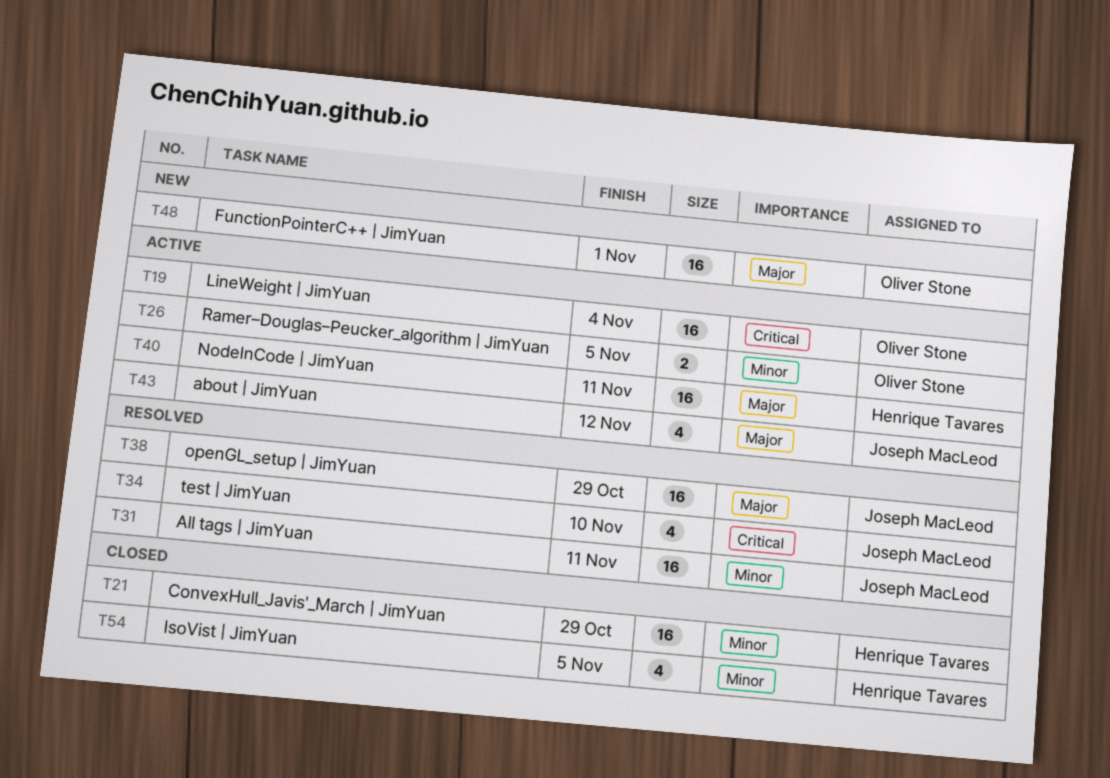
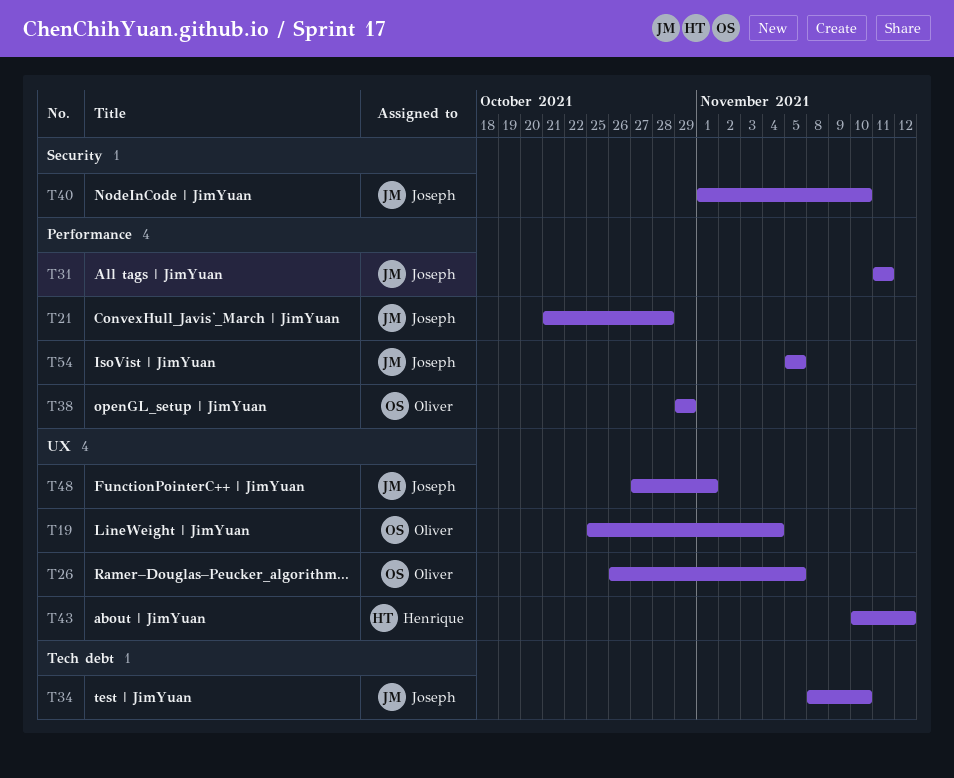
T21, owner: Henrique Tavares -> Joseph MacLeod
T21, due: Oct 29 -> Oct 28
T38, owner: Joseph MacLeod -> Oliver Stone
T40, owner: Henrique Tavares -> Joseph MacLeod
T40, due: Nov 11 -> Nov 10
T43, owner: Joseph MacLeod -> Henrique Tavares
T48, owner: Oliver Stone -> Joseph MacLeod
T54, owner: Henrique Tavares -> Joseph MacLeod

